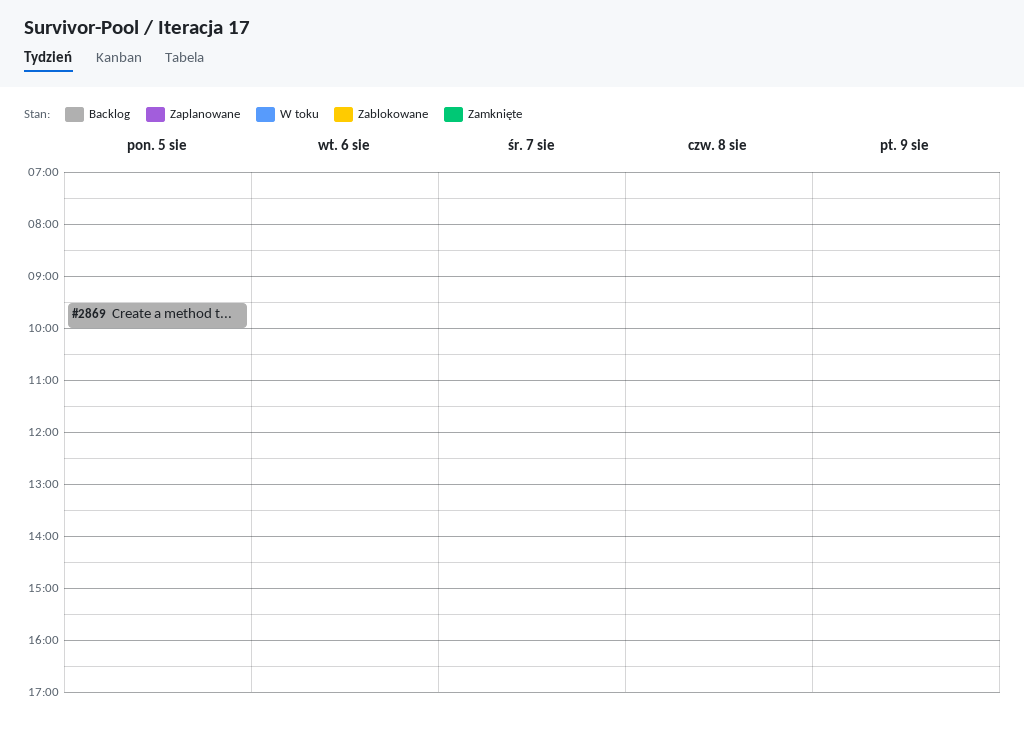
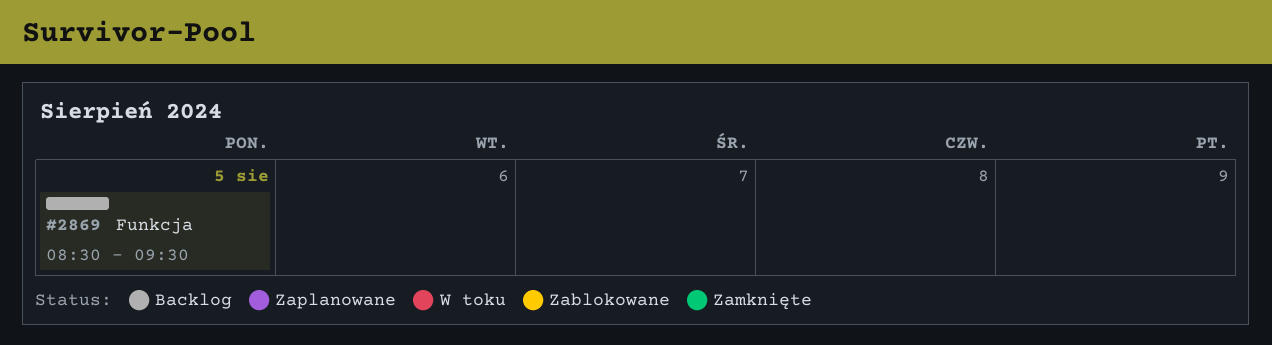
#2869, begins: 09:30 -> 08:30
#2869, ends: 10:00 -> 09:30

